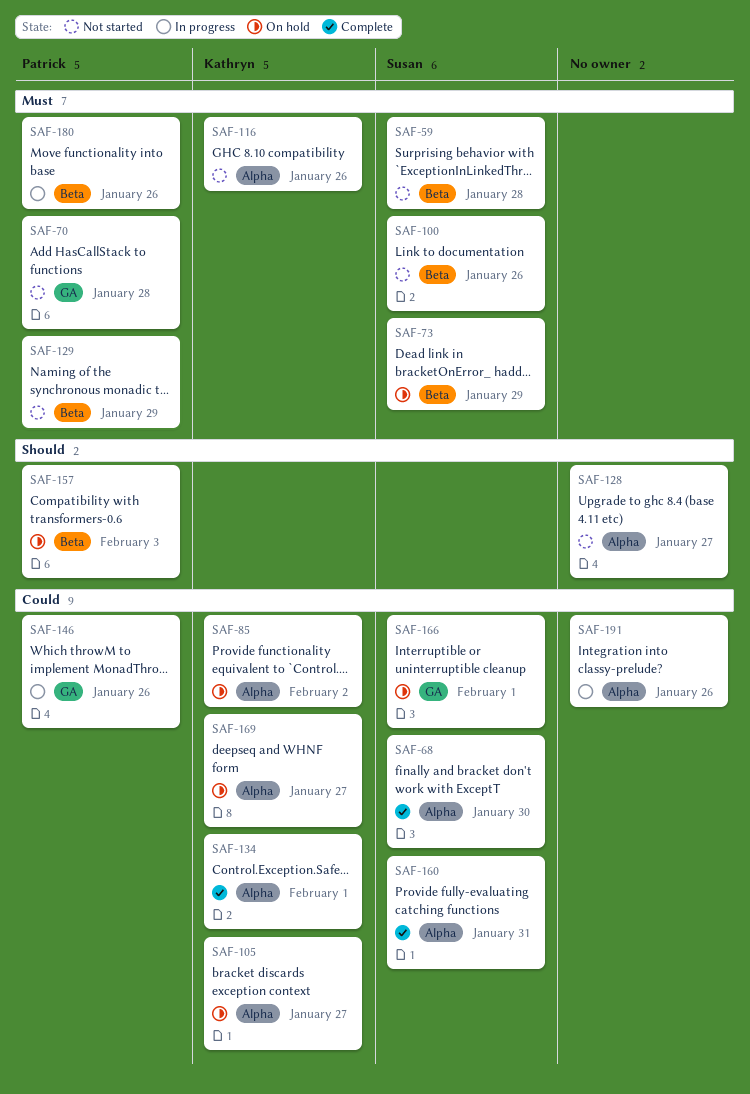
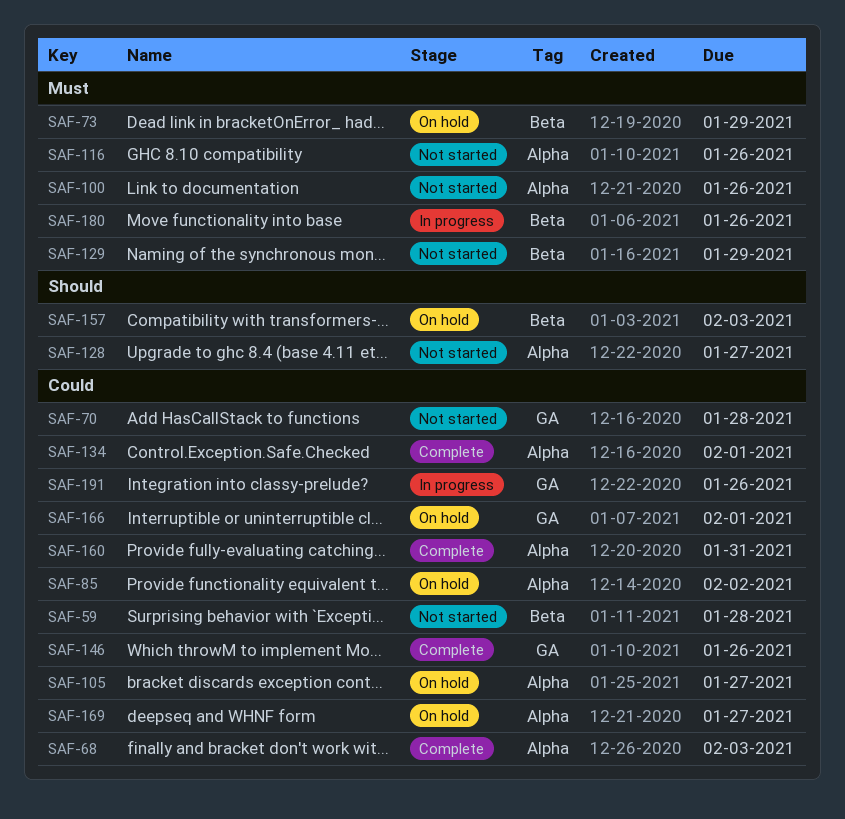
SAF-59, priority: Must -> Could
SAF-68, due: Jan 30 -> Feb 3
SAF-70, priority: Must -> Could
SAF-100, label: Beta -> Alpha
SAF-146, status: In progress -> Complete
SAF-191, label: Alpha -> GA

